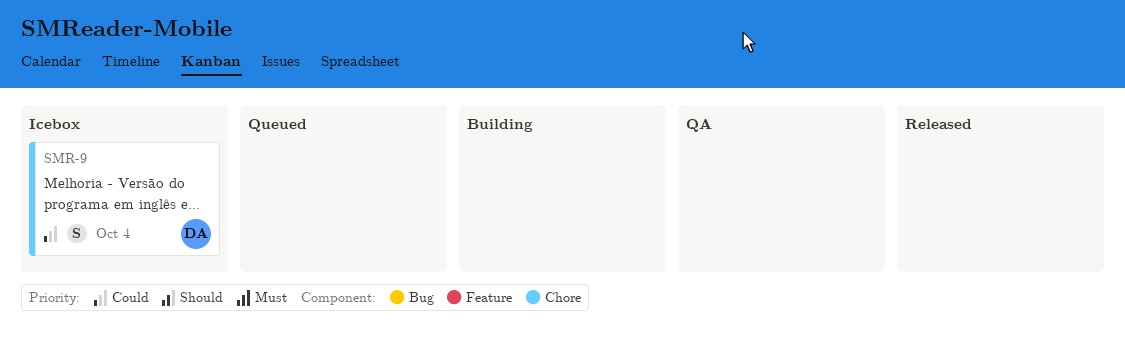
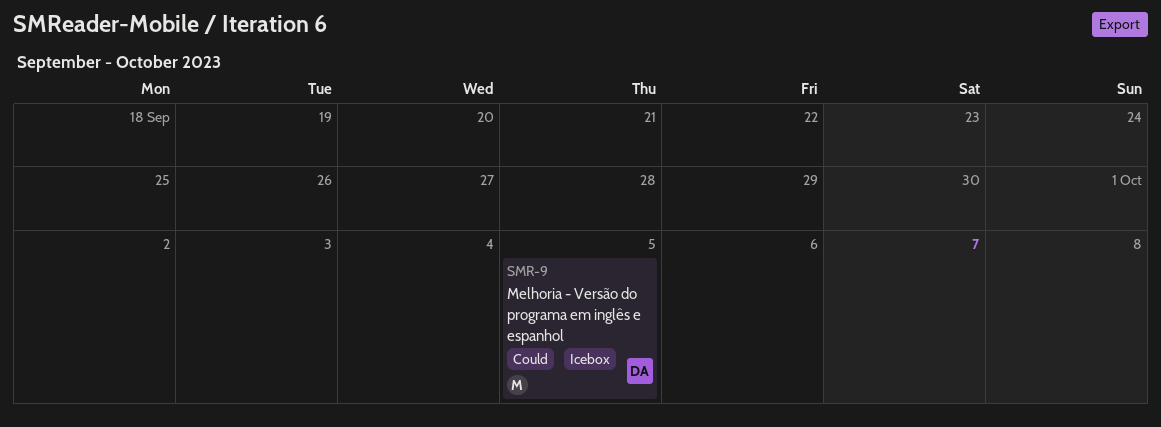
SMR-9, estimate: S -> M
SMR-9, due: Oct 4 -> Oct 5

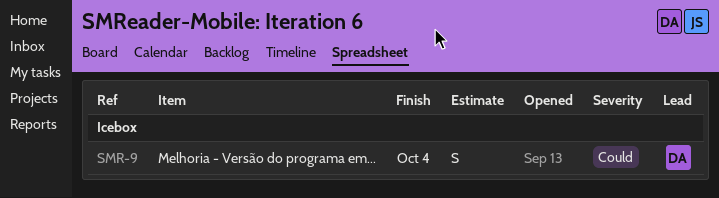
SMR-9, estimate: M -> S
SMR-9, due: Oct 5 -> Oct 4

